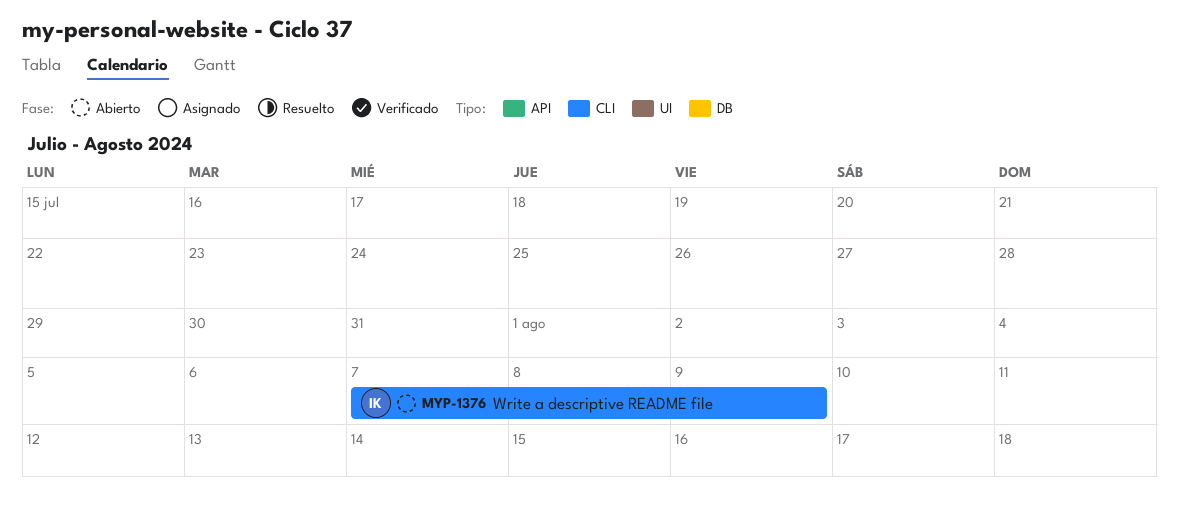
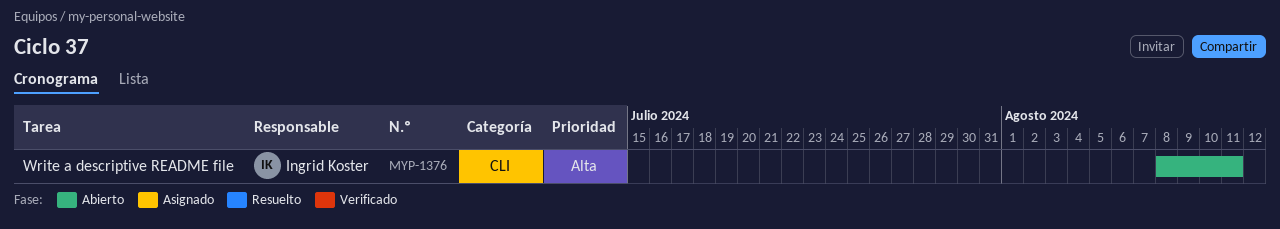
MYP-1376, start: Aug 7 -> Aug 8
MYP-1376, due: Aug 9 -> Aug 11

